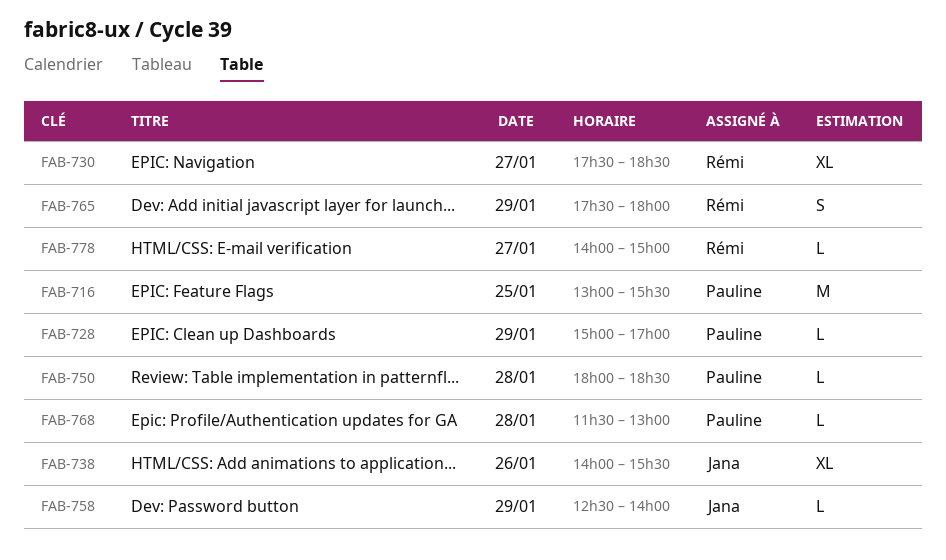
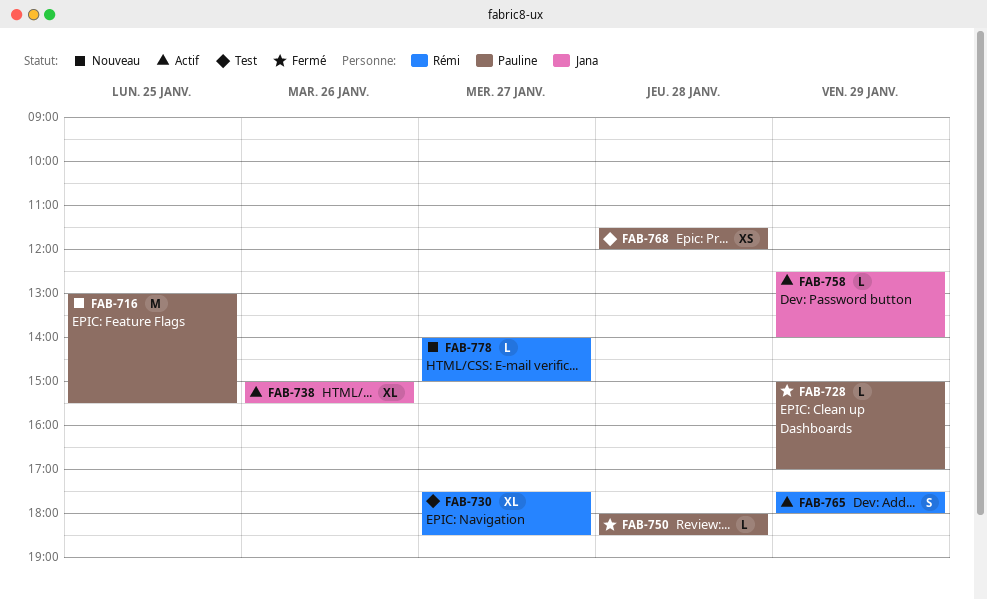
FAB-738, begins: 14:00 -> 15:00
FAB-768, estimate: L -> XS
FAB-768, ends: 13:00 -> 12:00

